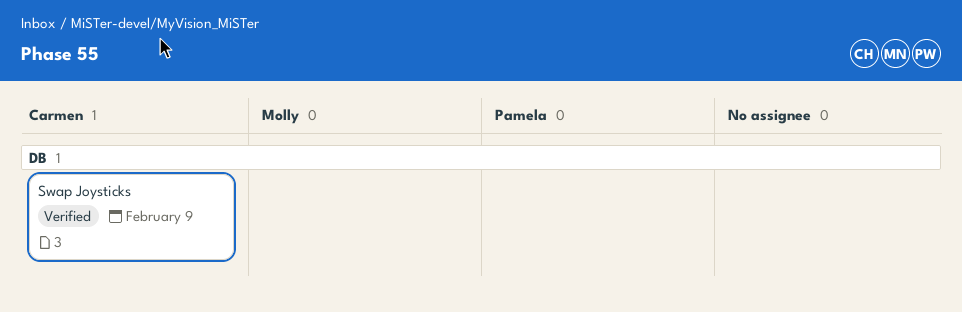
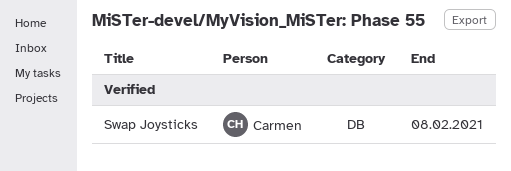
Swap Joysticks, due: Feb 9 -> Feb 8

